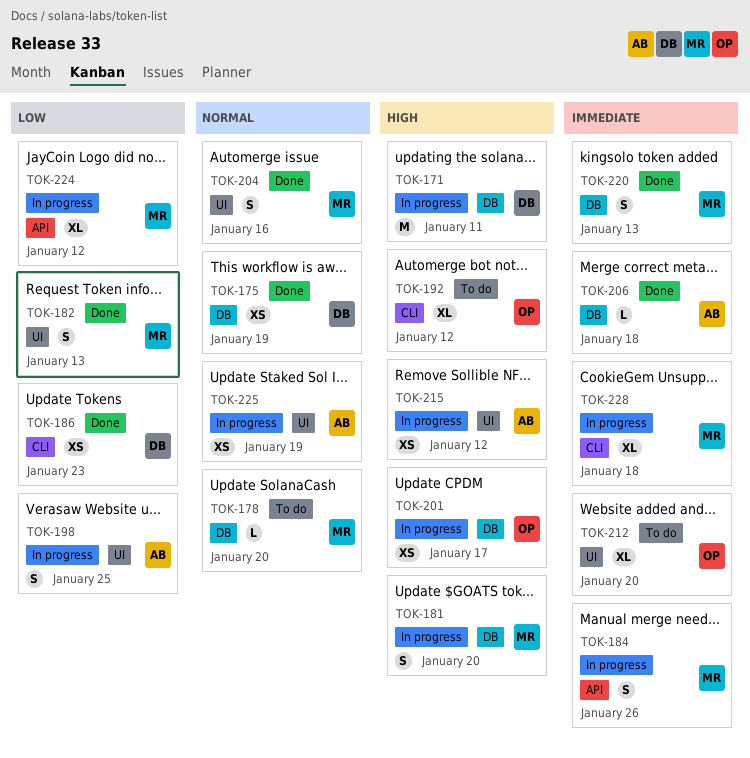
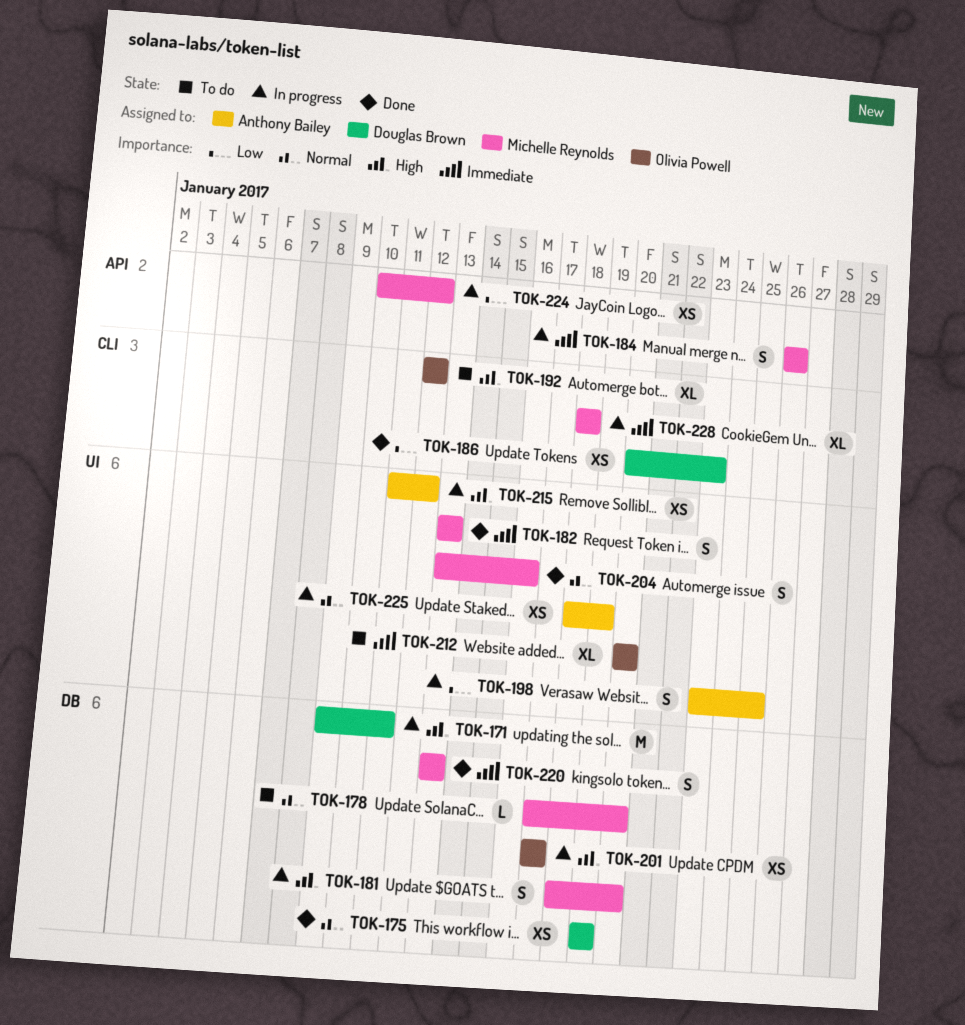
TOK-182, priority: Low -> Immediate
TOK-206: present -> none
TOK-224, estimate: XL -> XS

